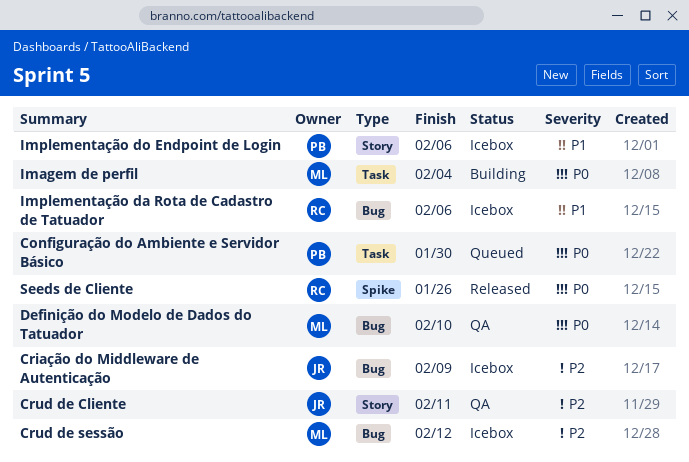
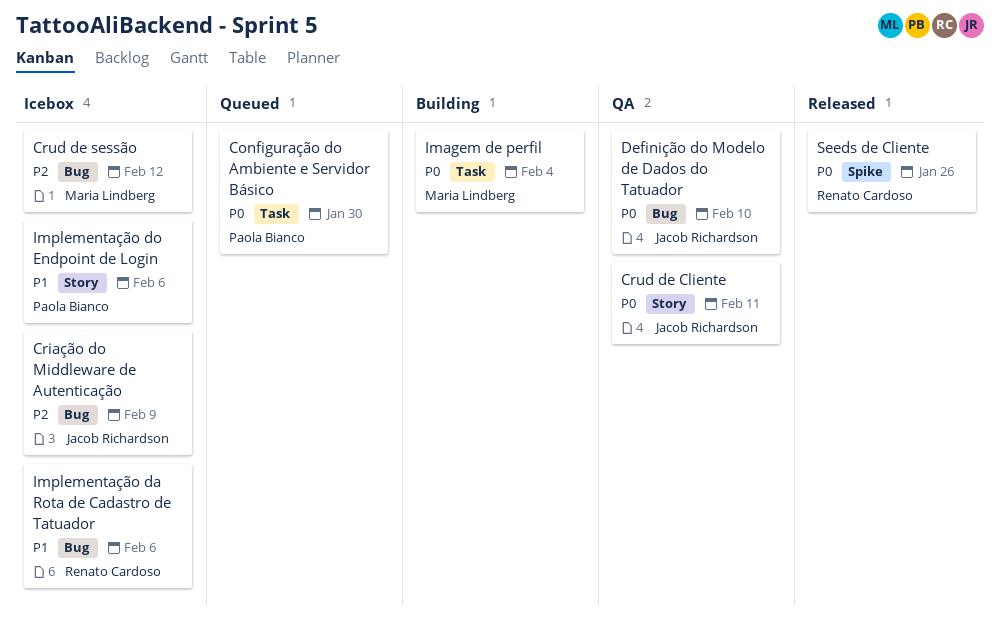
Crud de Cliente, priority: P2 -> P0
Definição do Modelo de Dados do Tatuador, owner: Maria Lindberg -> Jacob Richardson

